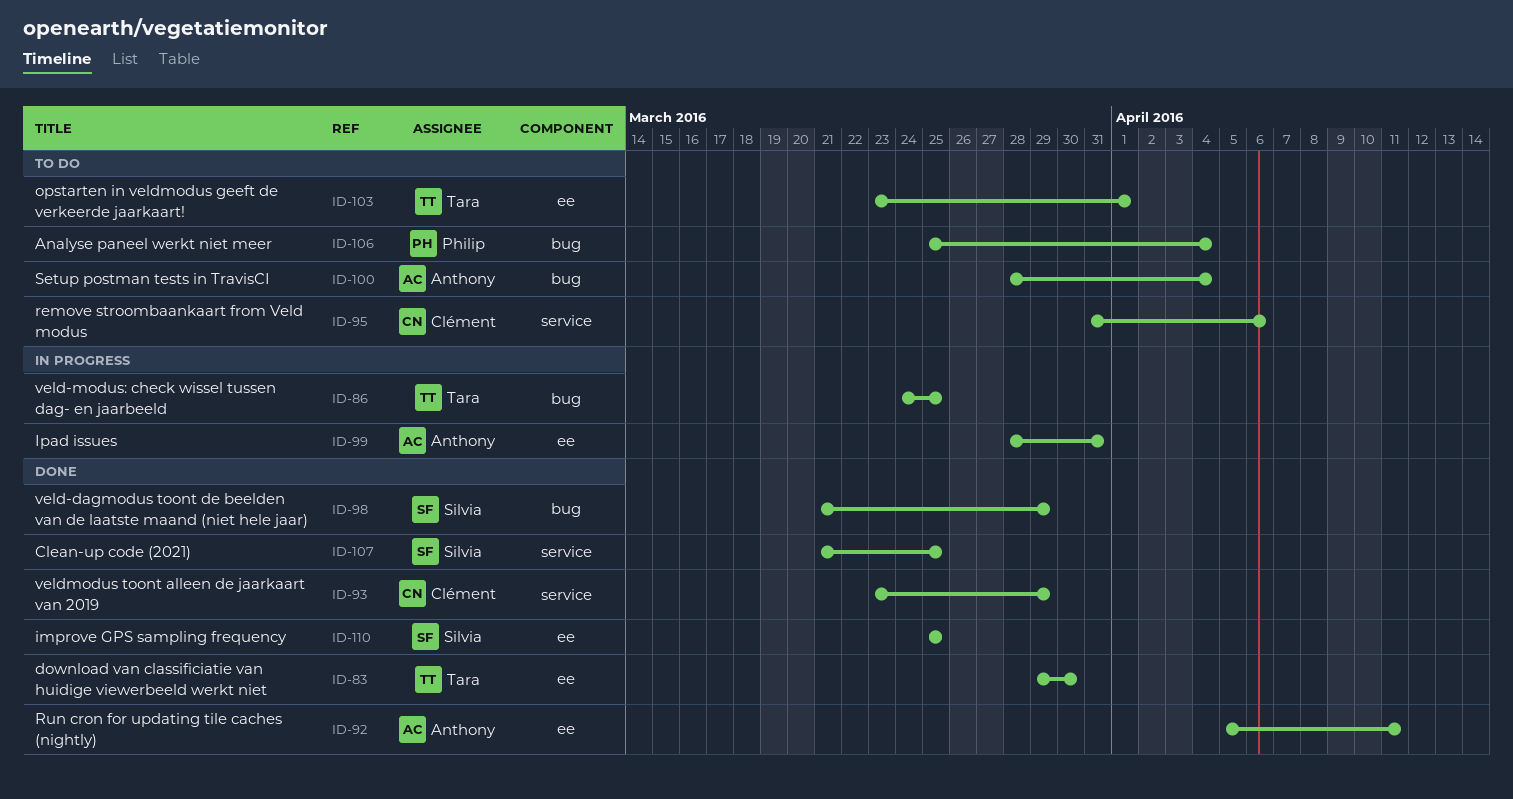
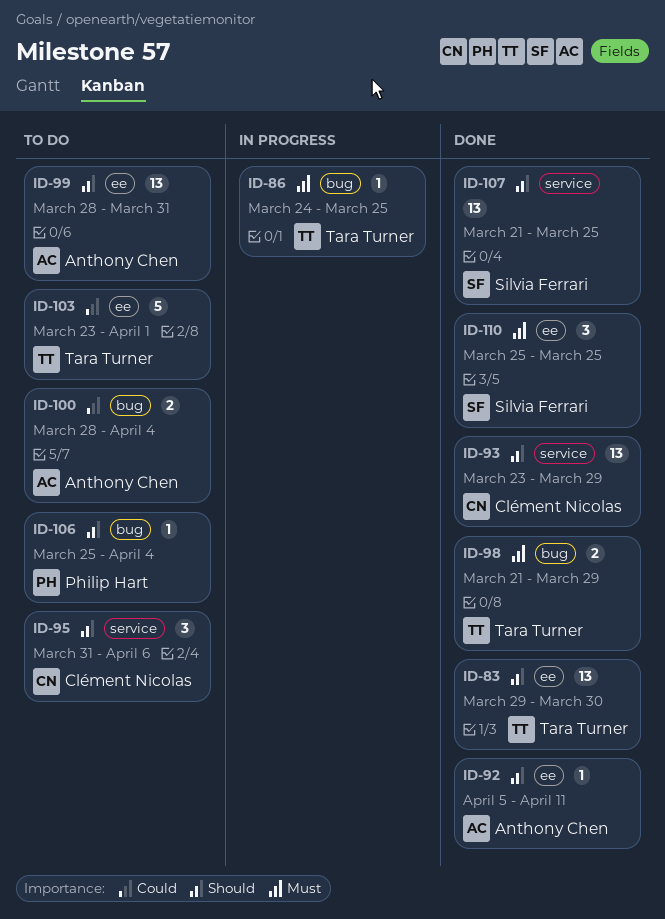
ID-98, owner: Silvia Ferrari -> Tara Turner
ID-99, status: In progress -> To do

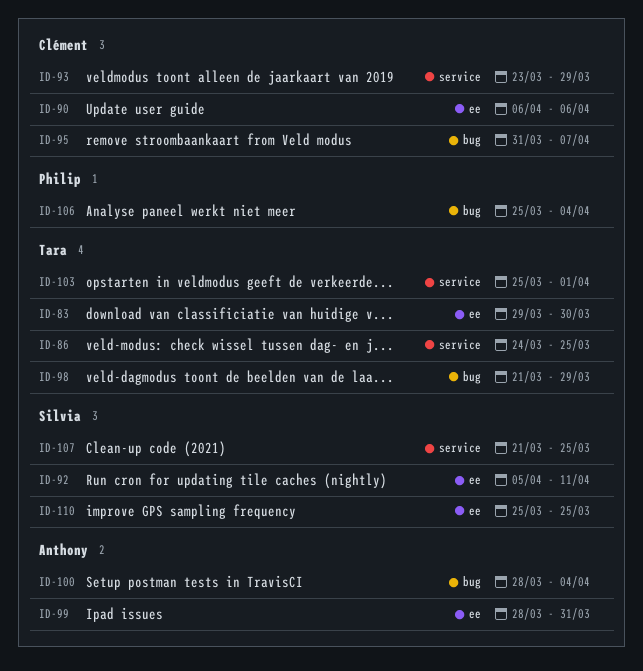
ID-86, label: bug -> service
ID-90: none -> present
ID-92, owner: Anthony Chen -> Silvia Ferrari
ID-95, label: service -> bug
ID-95, due: Apr 6 -> Apr 7
ID-103, label: ee -> service
ID-103, start: Mar 23 -> Mar 25

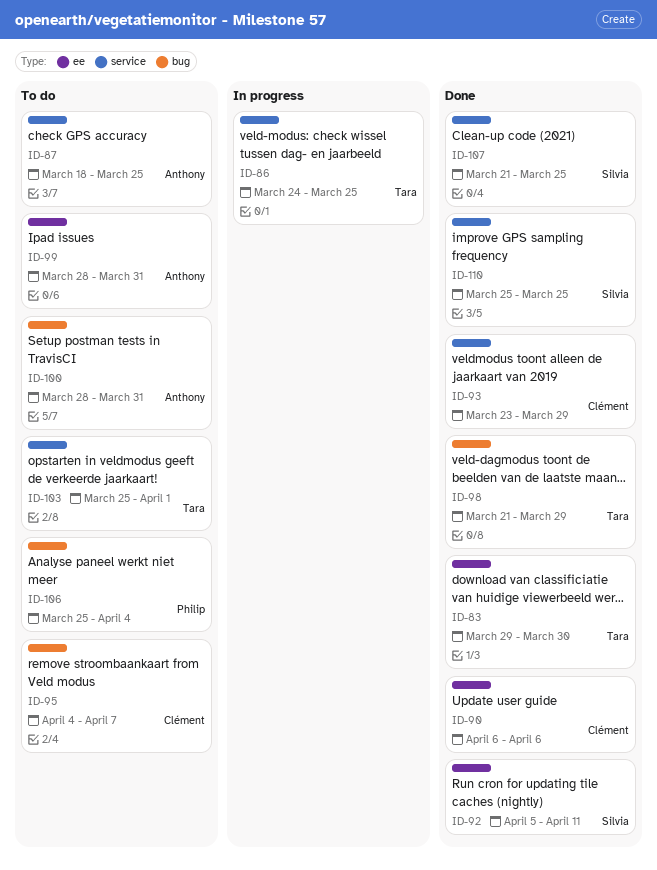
ID-87: none -> present
ID-95, start: Mar 31 -> Apr 4
ID-100, due: Apr 4 -> Mar 31
ID-110, label: ee -> service

